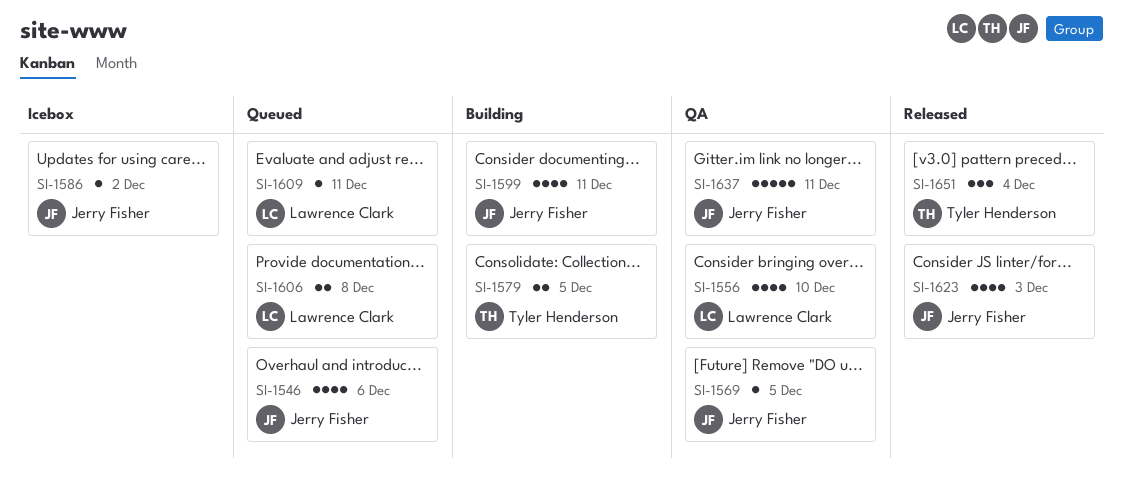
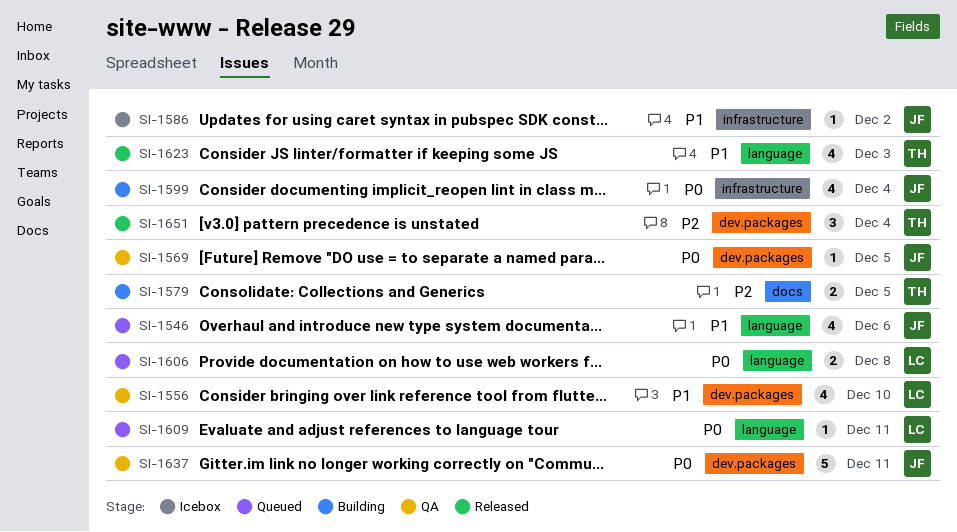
SI-1599, due: Dec 11 -> Dec 4
SI-1623, owner: Jerry Fisher -> Tyler Henderson

